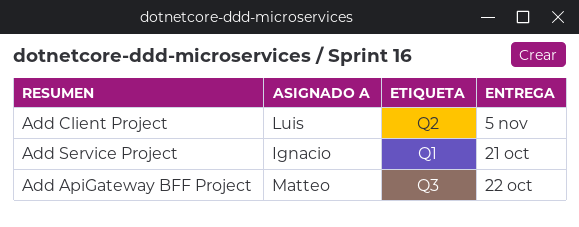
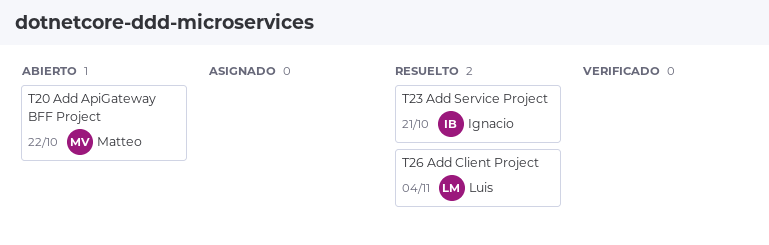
Add Client Project, due: Nov 5 -> Nov 4

